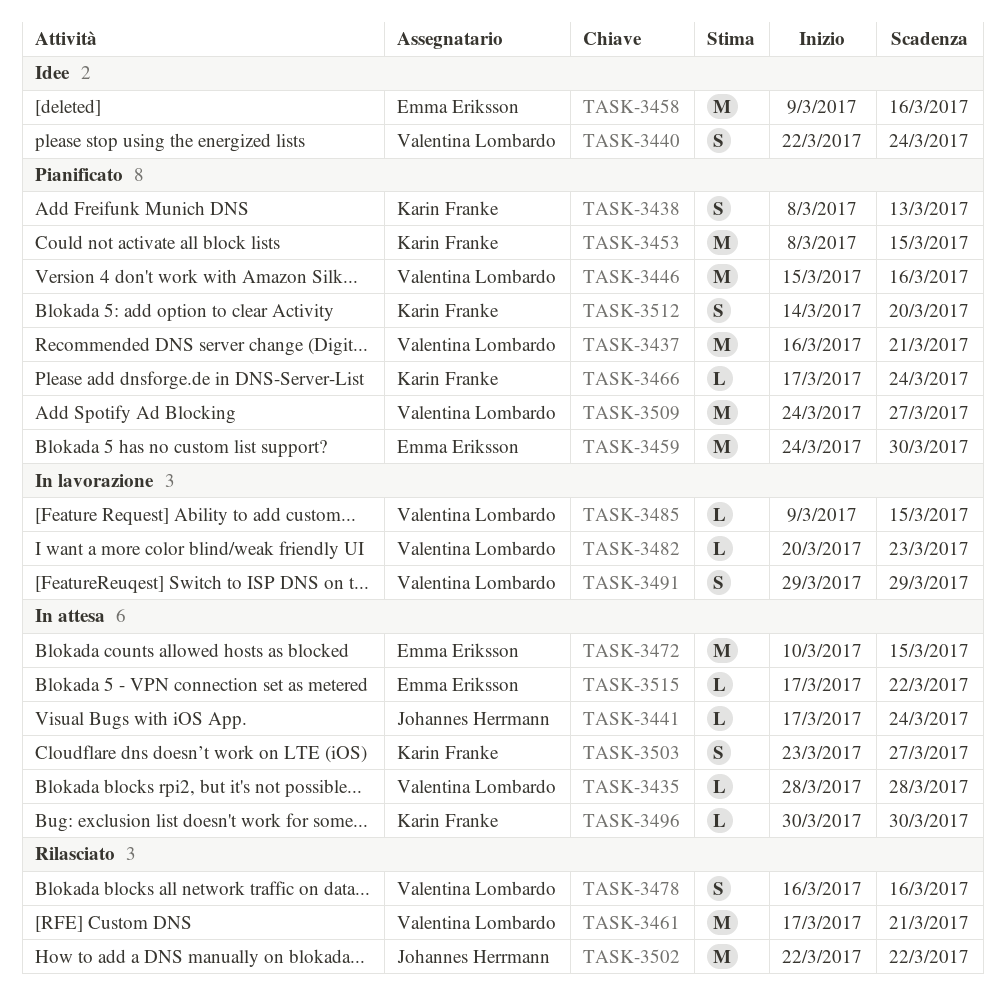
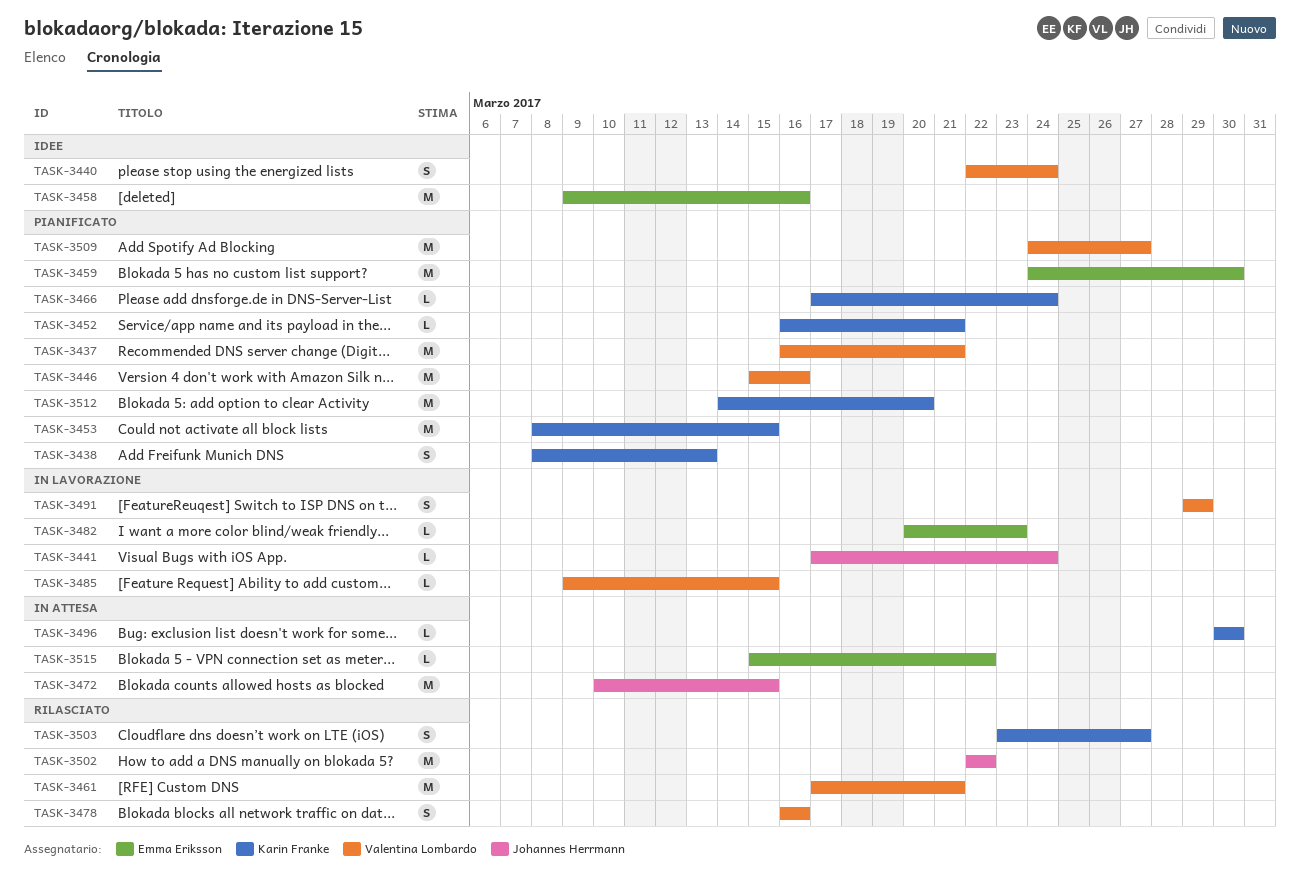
TASK-3435: present -> none
TASK-3441, status: In attesa -> In lavorazione
TASK-3452: none -> present
TASK-3472, owner: Emma Eriksson -> Johannes Herrmann
TASK-3482, owner: Valentina Lombardo -> Emma Eriksson
TASK-3503, status: In attesa -> Rilasciato
TASK-3512, estimate: S -> M
TASK-3515, start: Mar 17 -> Mar 15

